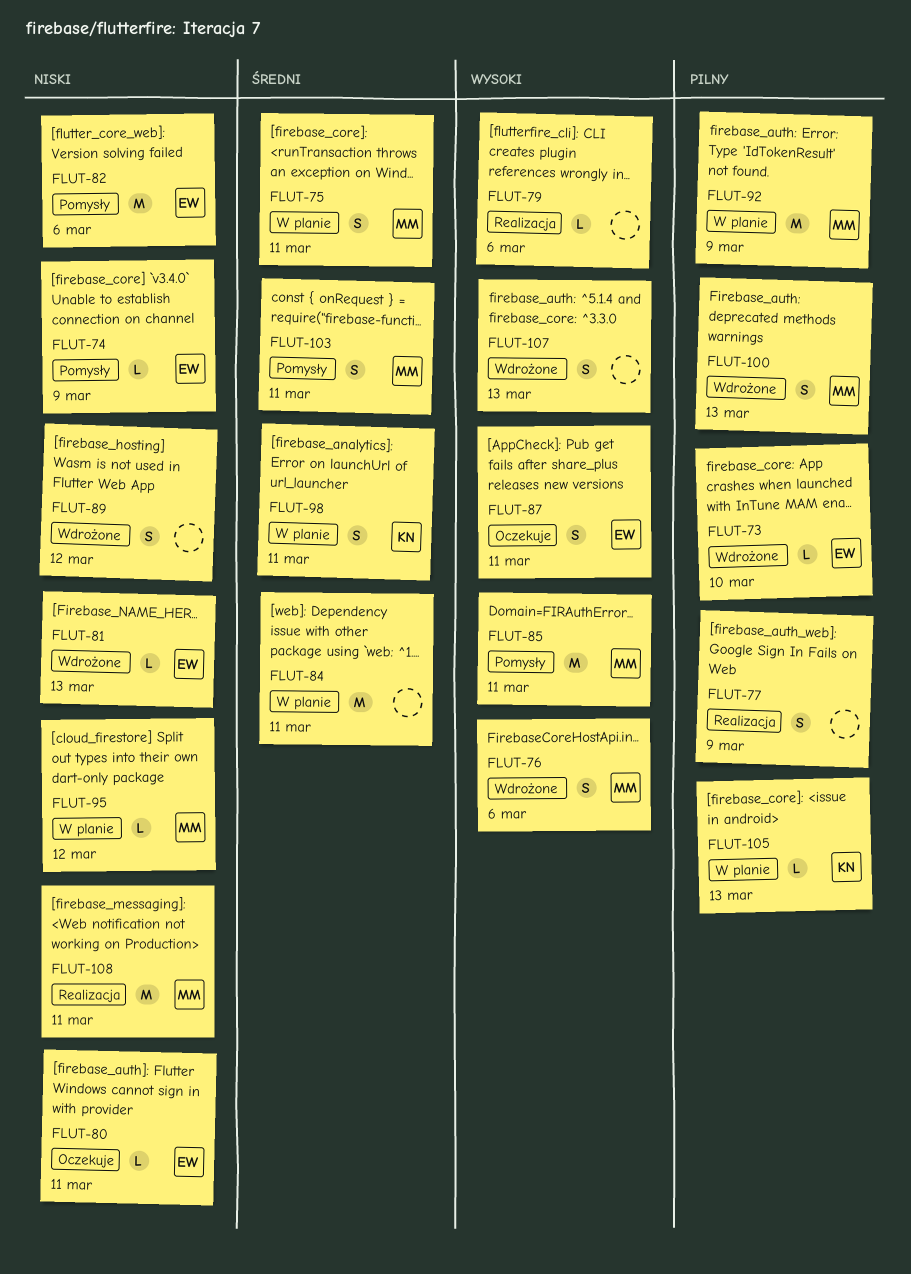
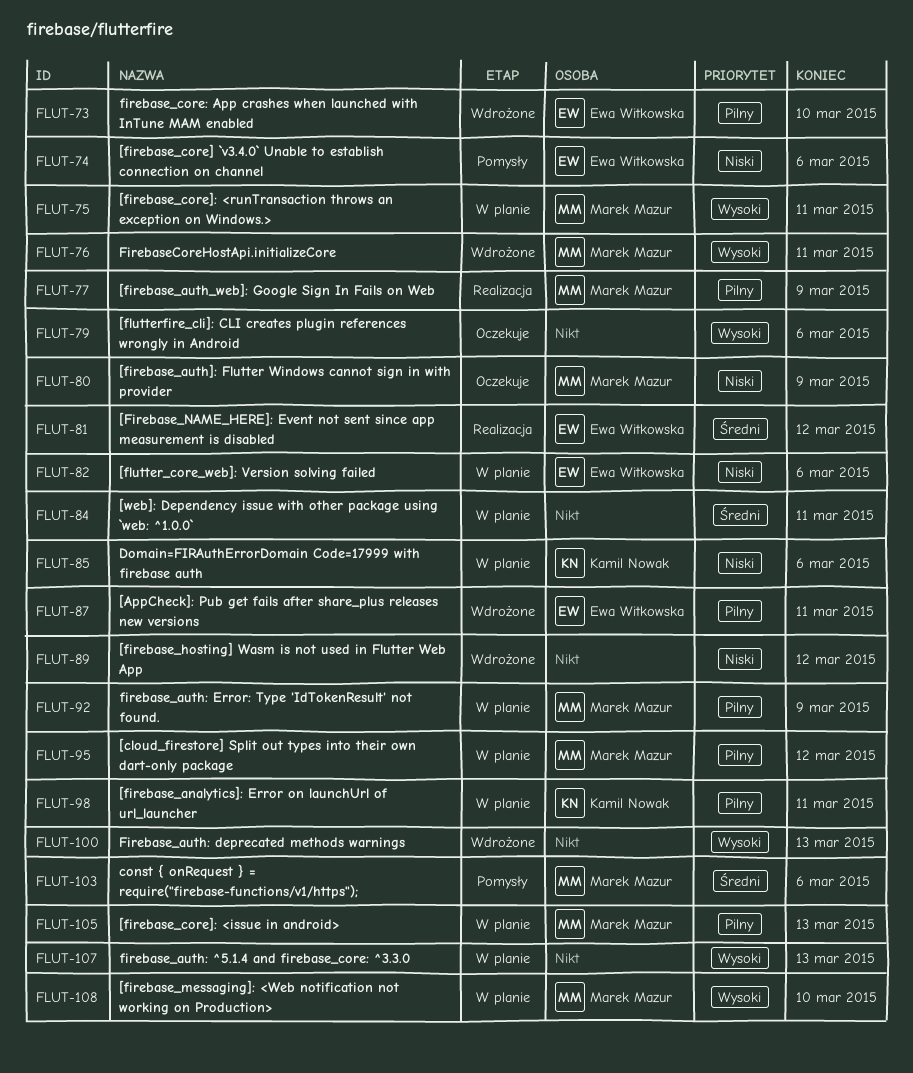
FLUT-74, due: Mar 9 -> Mar 6
FLUT-75, priority: Średni -> Wysoki
FLUT-76, due: Mar 6 -> Mar 11
FLUT-77, owner: none -> Marek Mazur
FLUT-79, status: Realizacja -> Oczekuje
FLUT-80, owner: Ewa Witkowska -> Marek Mazur
FLUT-80, due: Mar 11 -> Mar 9
FLUT-81, status: Wdrożone -> Realizacja
FLUT-81, priority: Niski -> Średni
FLUT-81, due: Mar 13 -> Mar 12
FLUT-82, status: Pomysły -> W planie
FLUT-85, status: Pomysły -> W planie
FLUT-85, owner: Marek Mazur -> Kamil Nowak
FLUT-85, priority: Wysoki -> Niski
FLUT-85, due: Mar 11 -> Mar 6
FLUT-87, status: Oczekuje -> Wdrożone
FLUT-87, priority: Wysoki -> Pilny
FLUT-95, priority: Niski -> Pilny
FLUT-98, priority: Średni -> Pilny
FLUT-100, owner: Marek Mazur -> none
FLUT-100, priority: Pilny -> Wysoki
FLUT-103, due: Mar 11 -> Mar 6
FLUT-105, owner: Kamil Nowak -> Marek Mazur
FLUT-107, status: Wdrożone -> W planie
FLUT-108, status: Realizacja -> W planie
FLUT-108, priority: Niski -> Wysoki
FLUT-108, due: Mar 11 -> Mar 10

